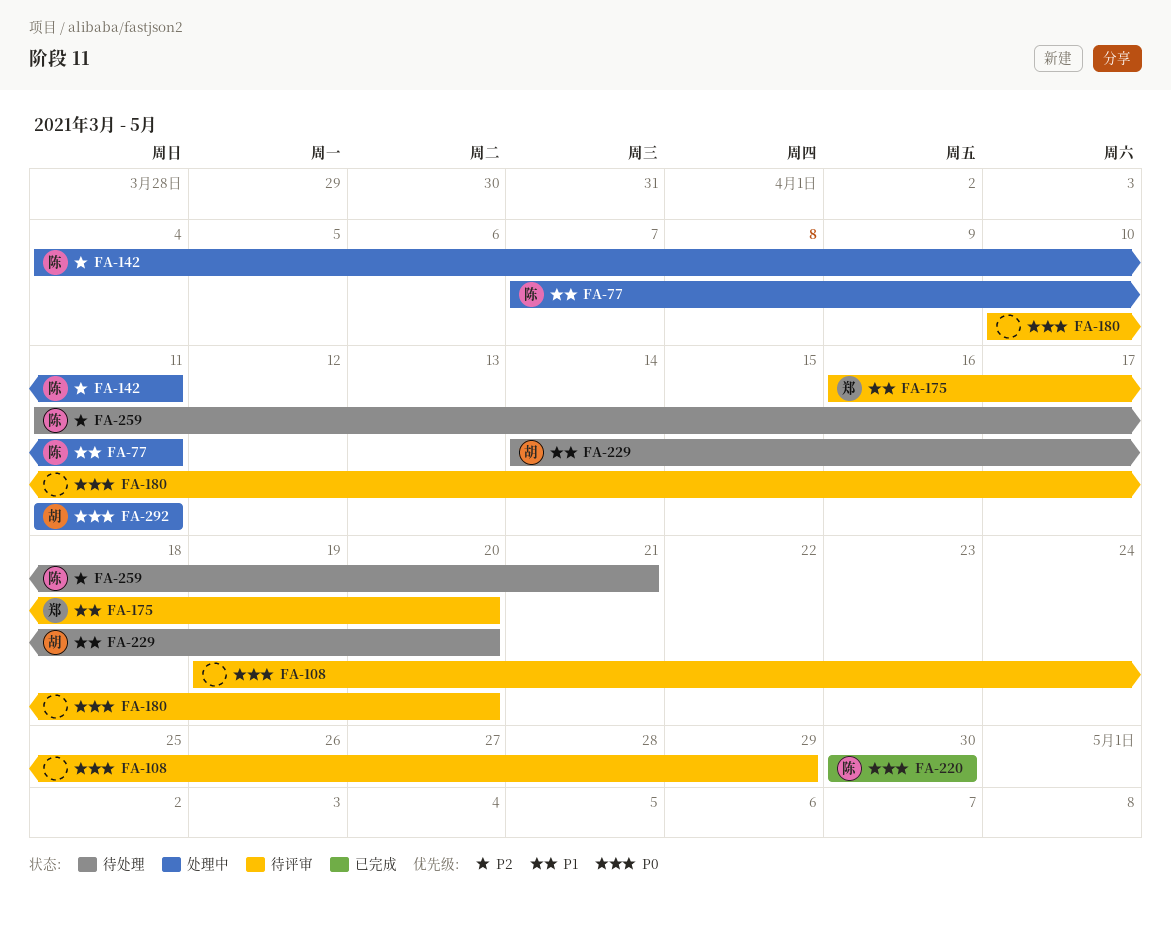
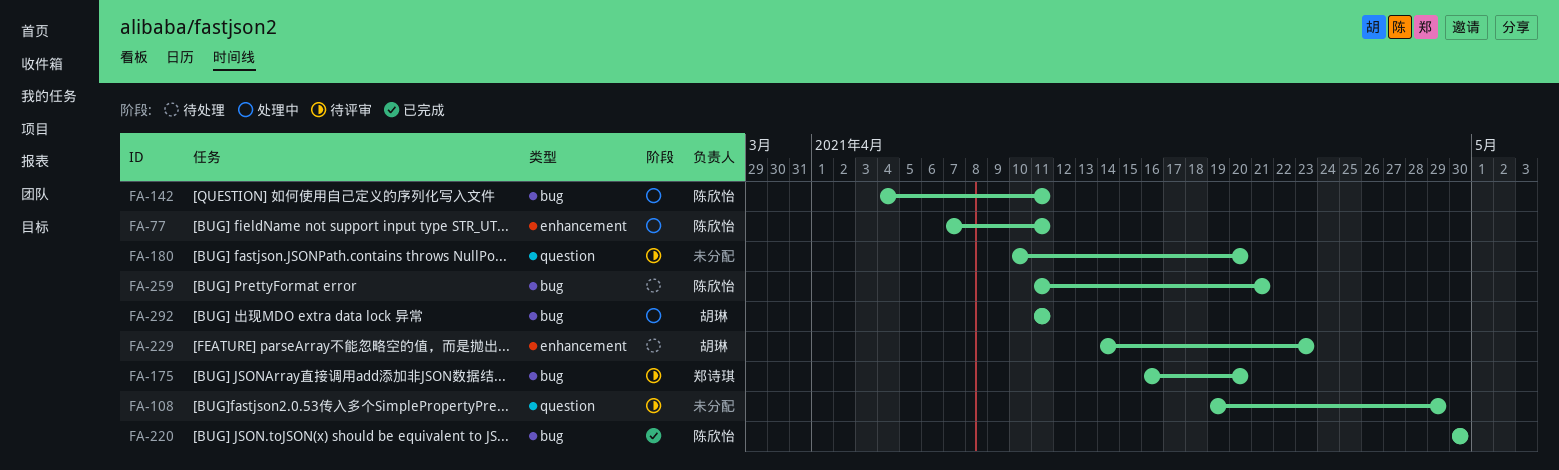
FA-229, due: Apr 20 -> Apr 23

